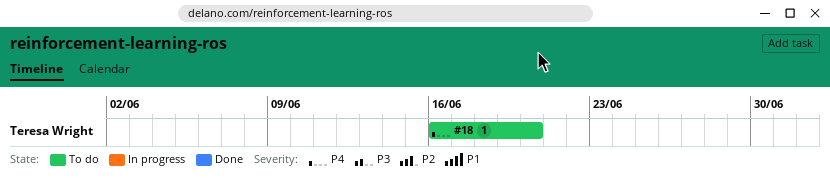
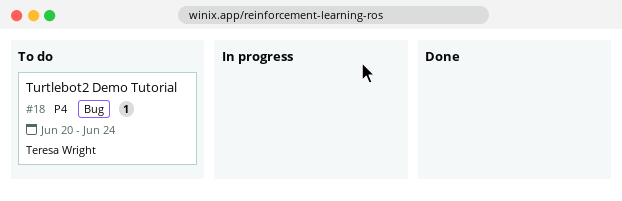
#18, start: Jun 16 -> Jun 20
#18, due: Jun 20 -> Jun 24

